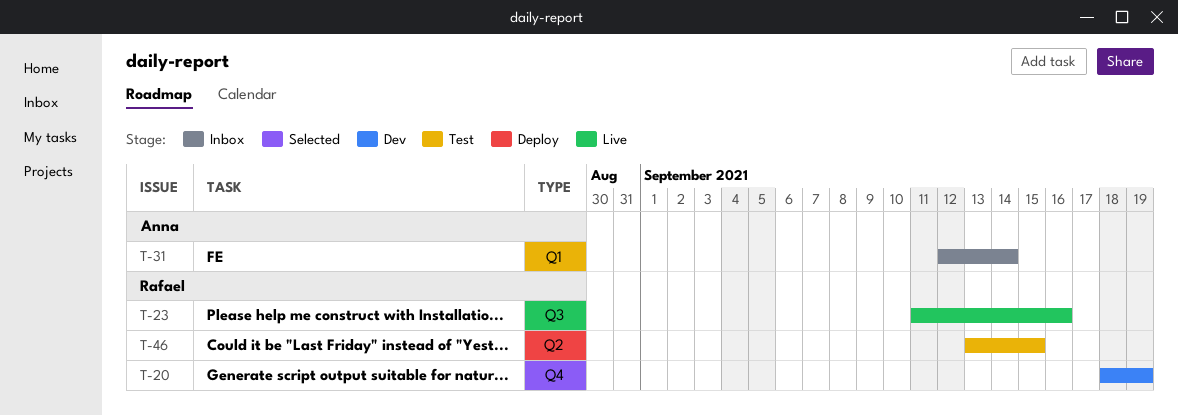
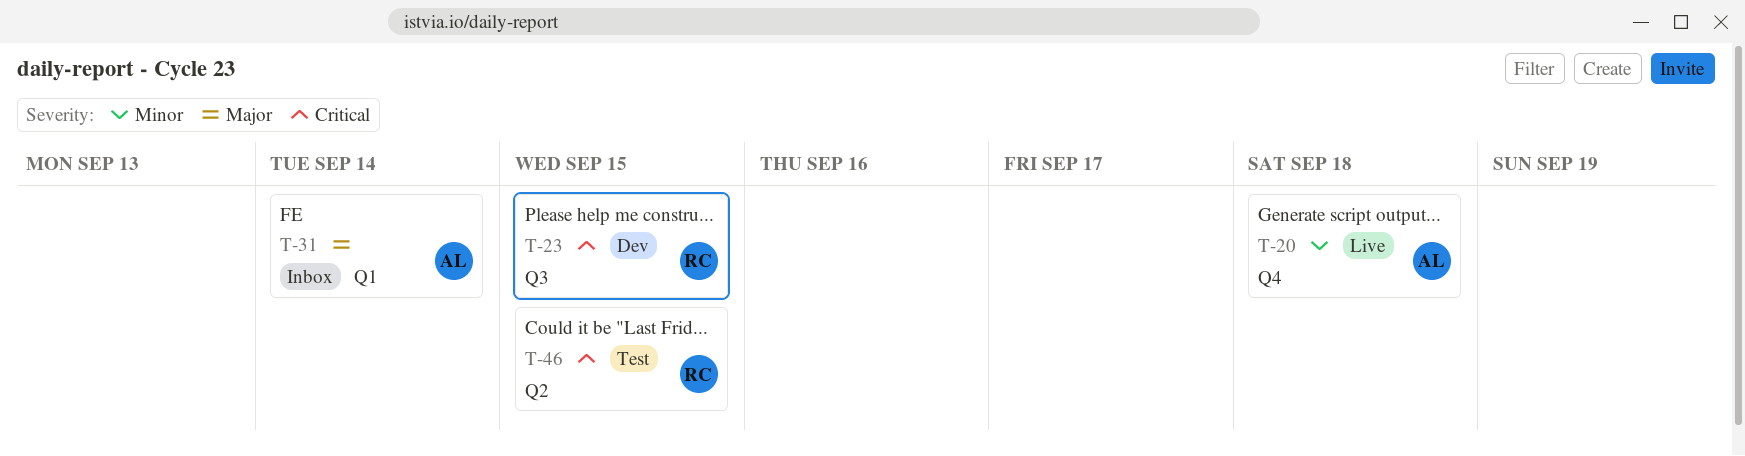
T-20, status: Dev -> Live
T-20, owner: Rafael -> Anna
T-20, due: Sep 19 -> Sep 18
T-23, status: Live -> Dev
T-23, due: Sep 16 -> Sep 15

